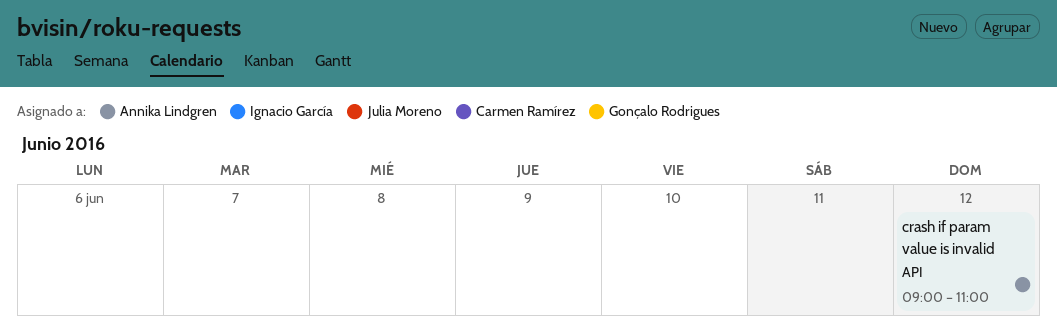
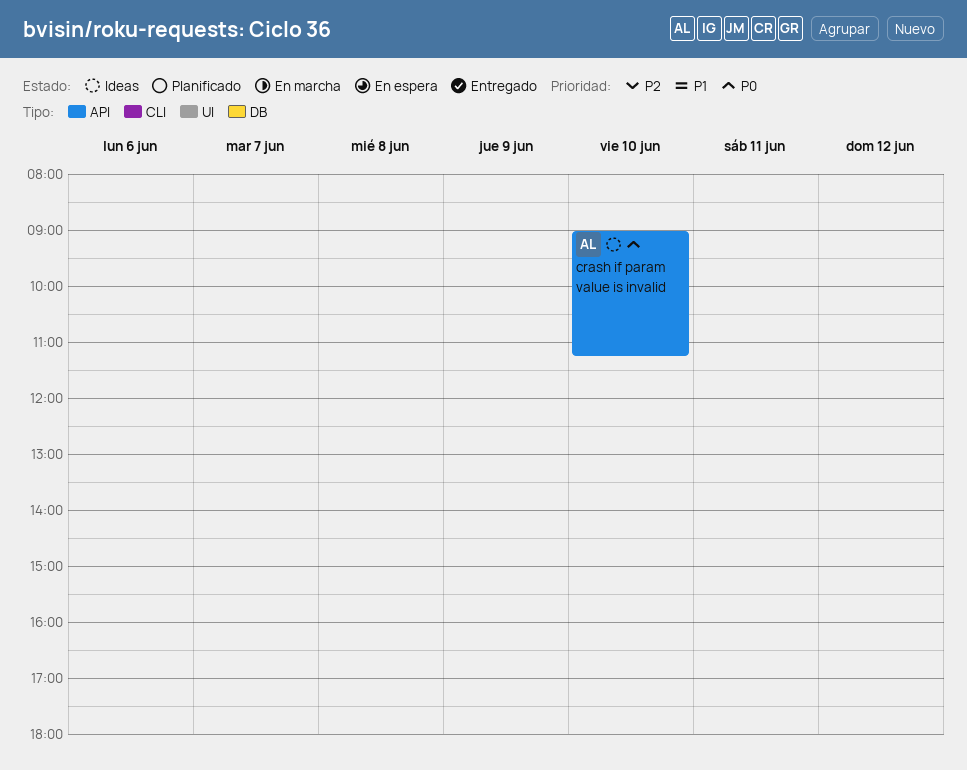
crash if param value is invalid, day: Jun 12 -> Jun 10
crash if param value is invalid, ends: 11:00 -> 11:15

